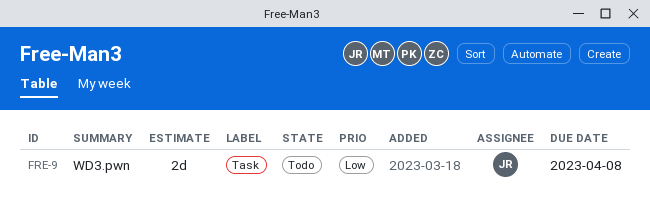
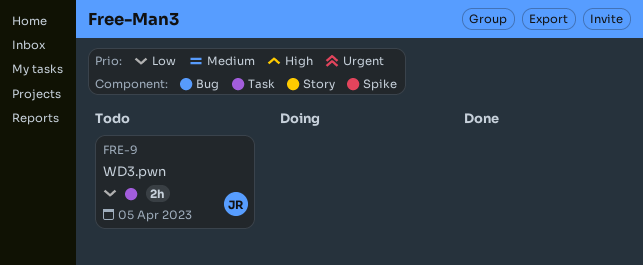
FRE-9, estimate: 2d -> 2h
FRE-9, due: Apr 8 -> Apr 5

